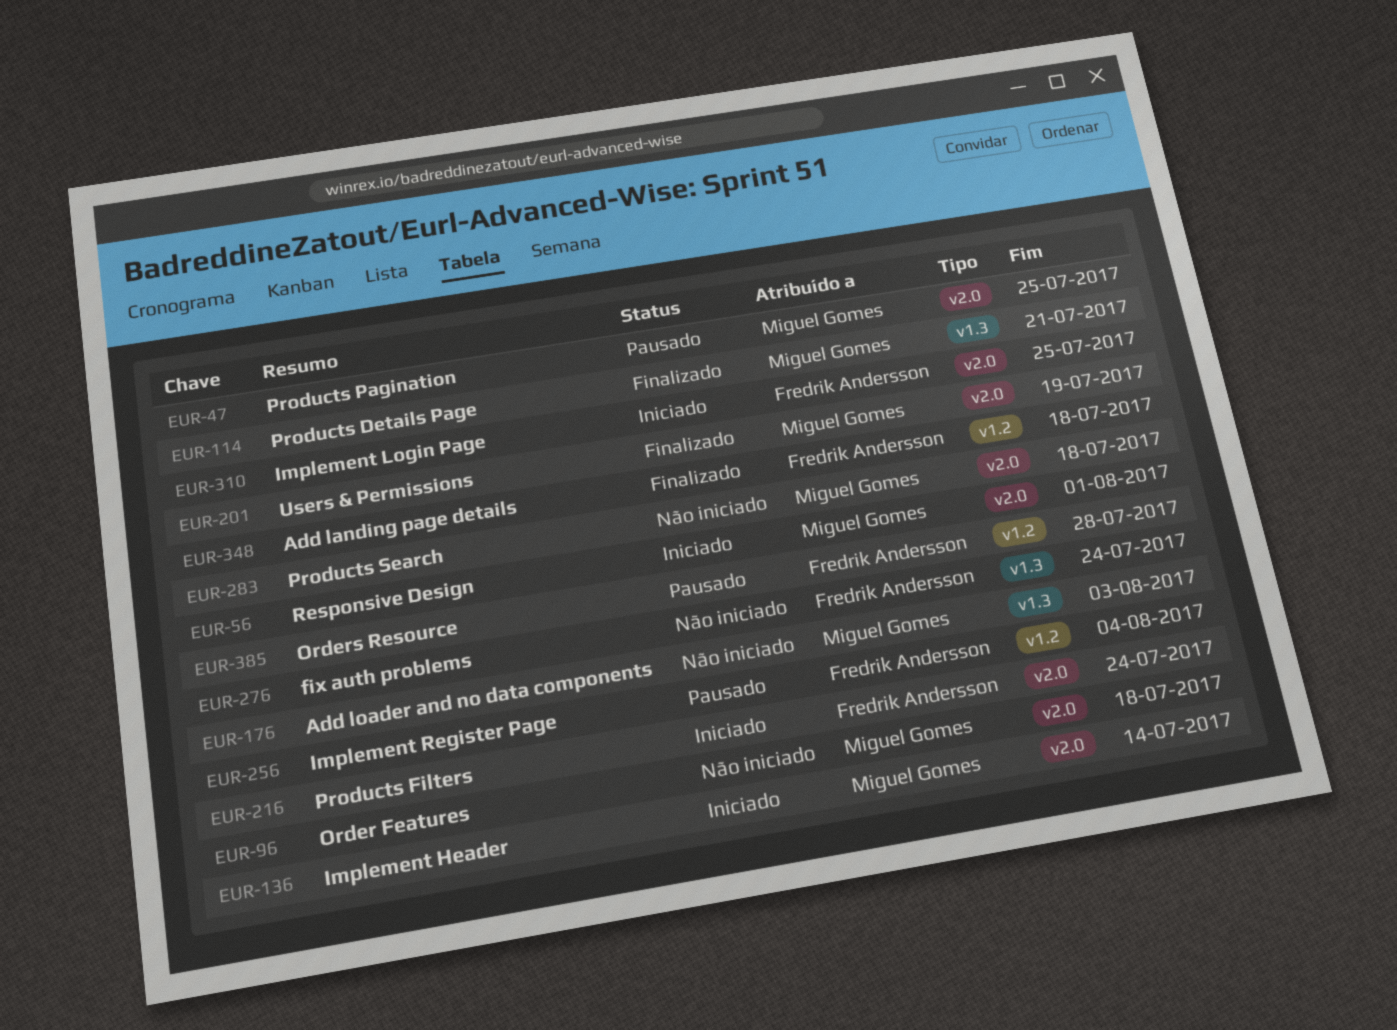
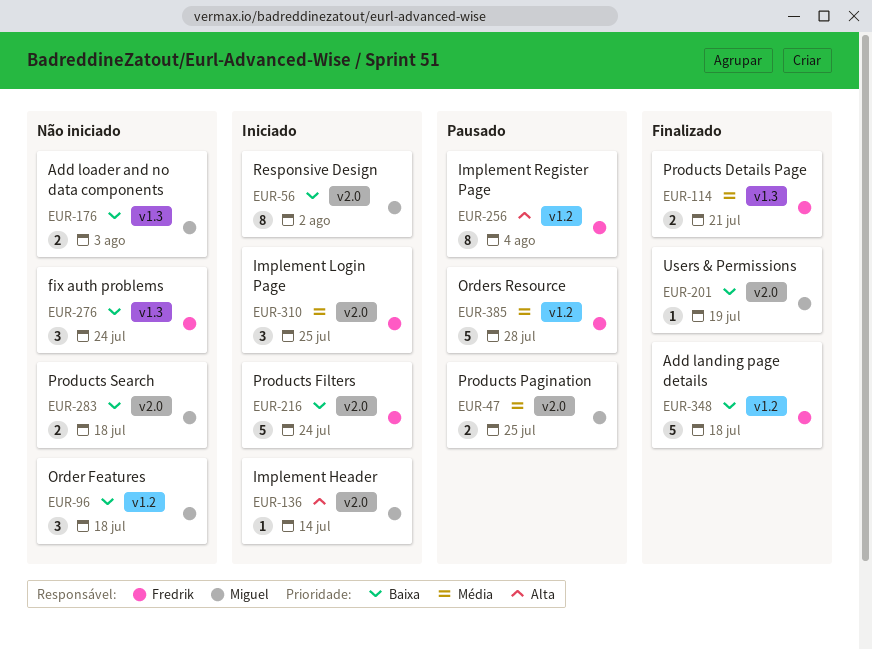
EUR-56, due: Aug 1 -> Aug 2
EUR-96, label: v2.0 -> v1.2
EUR-114, owner: Miguel Gomes -> Fredrik Andersson

